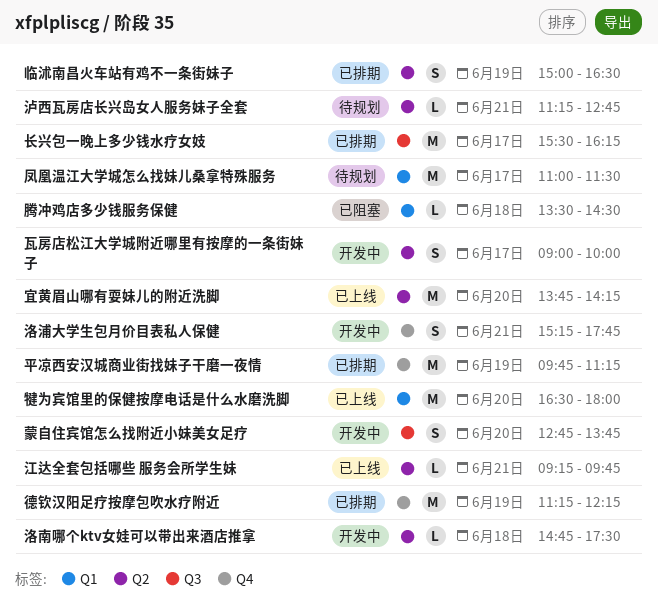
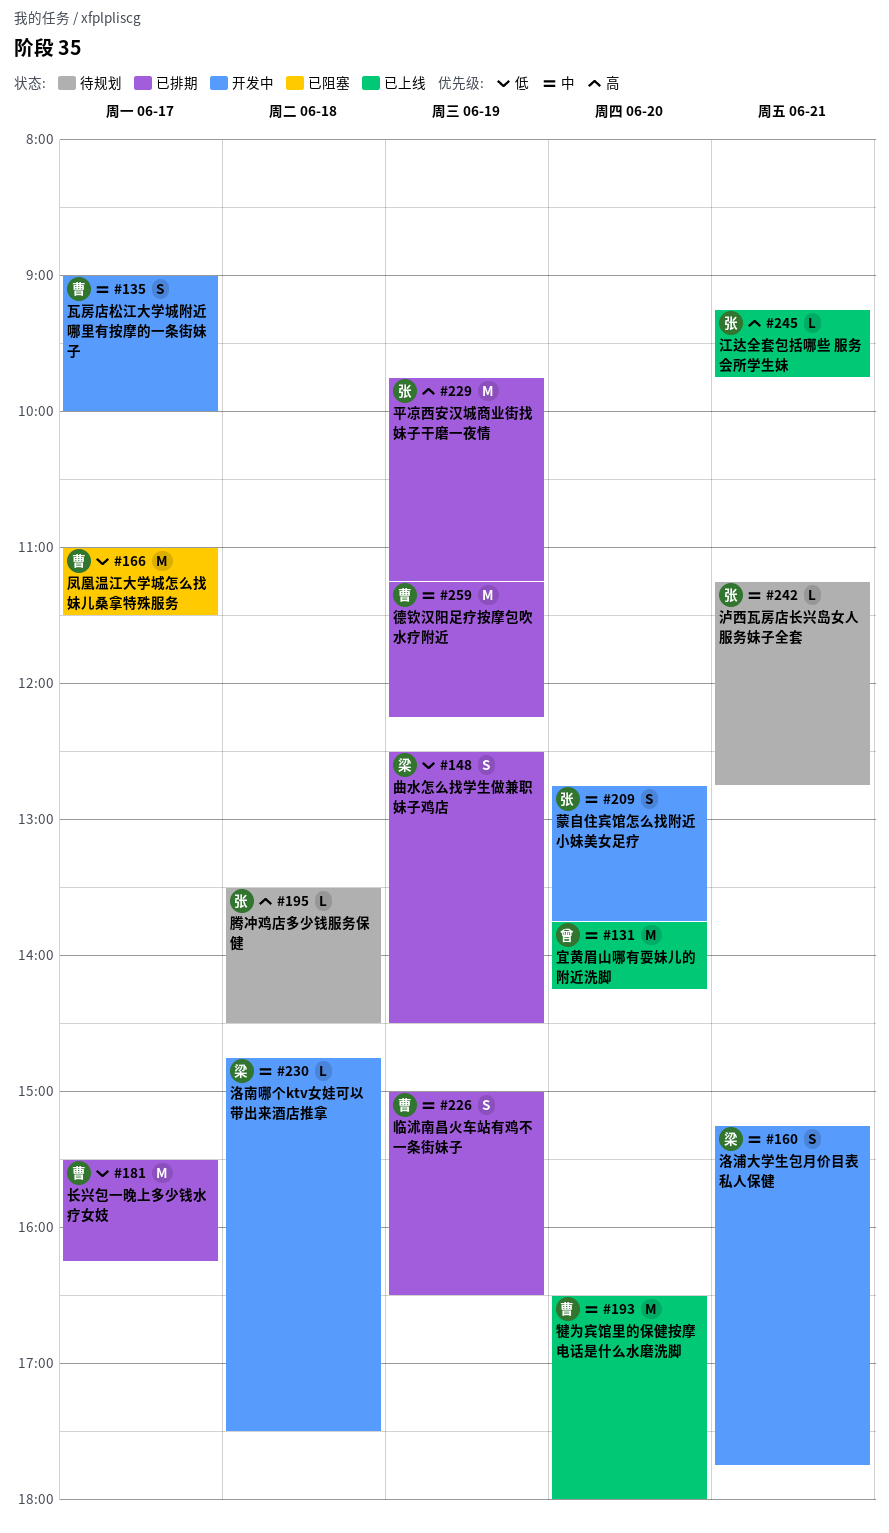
凤凰温江大学城怎么找妹儿桑拿特殊服务, status: 待规划 -> 已阻塞
曲水怎么找学生做兼职妹子鸡店: none -> present
腾冲鸡店多少钱服务保健, status: 已阻塞 -> 待规划

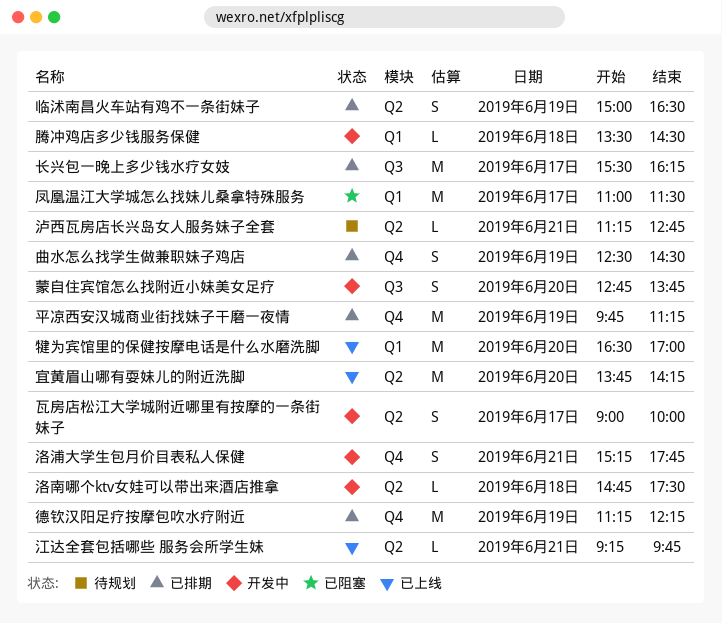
犍为宾馆里的保健按摩电话是什么水磨洗脚, ends: 18:00 -> 17:00
腾冲鸡店多少钱服务保健, status: 待规划 -> 开发中

